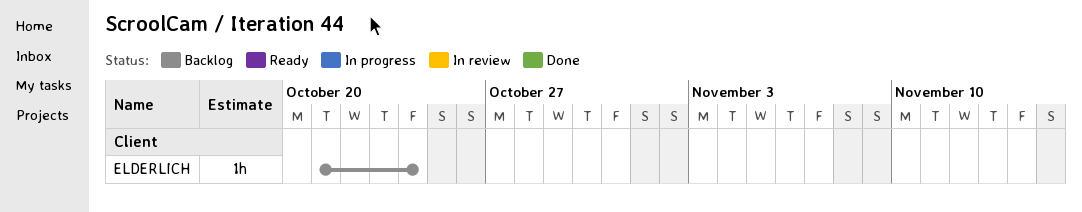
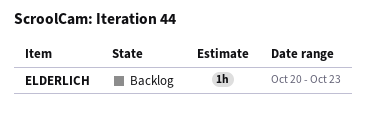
ELDERLICH, start: Oct 21 -> Oct 20
ELDERLICH, due: Oct 24 -> Oct 23

